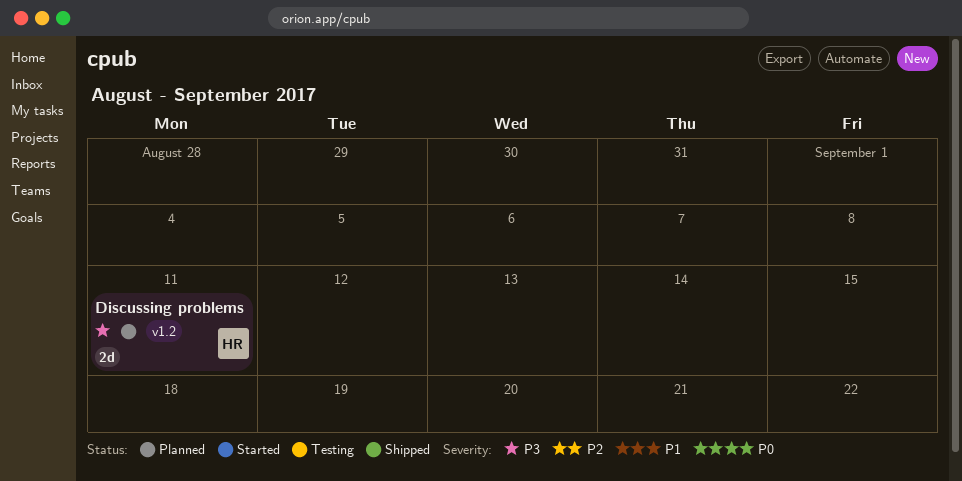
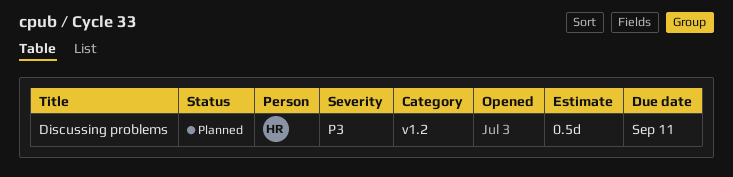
Discussing problems, estimate: 2d -> 0.5d

